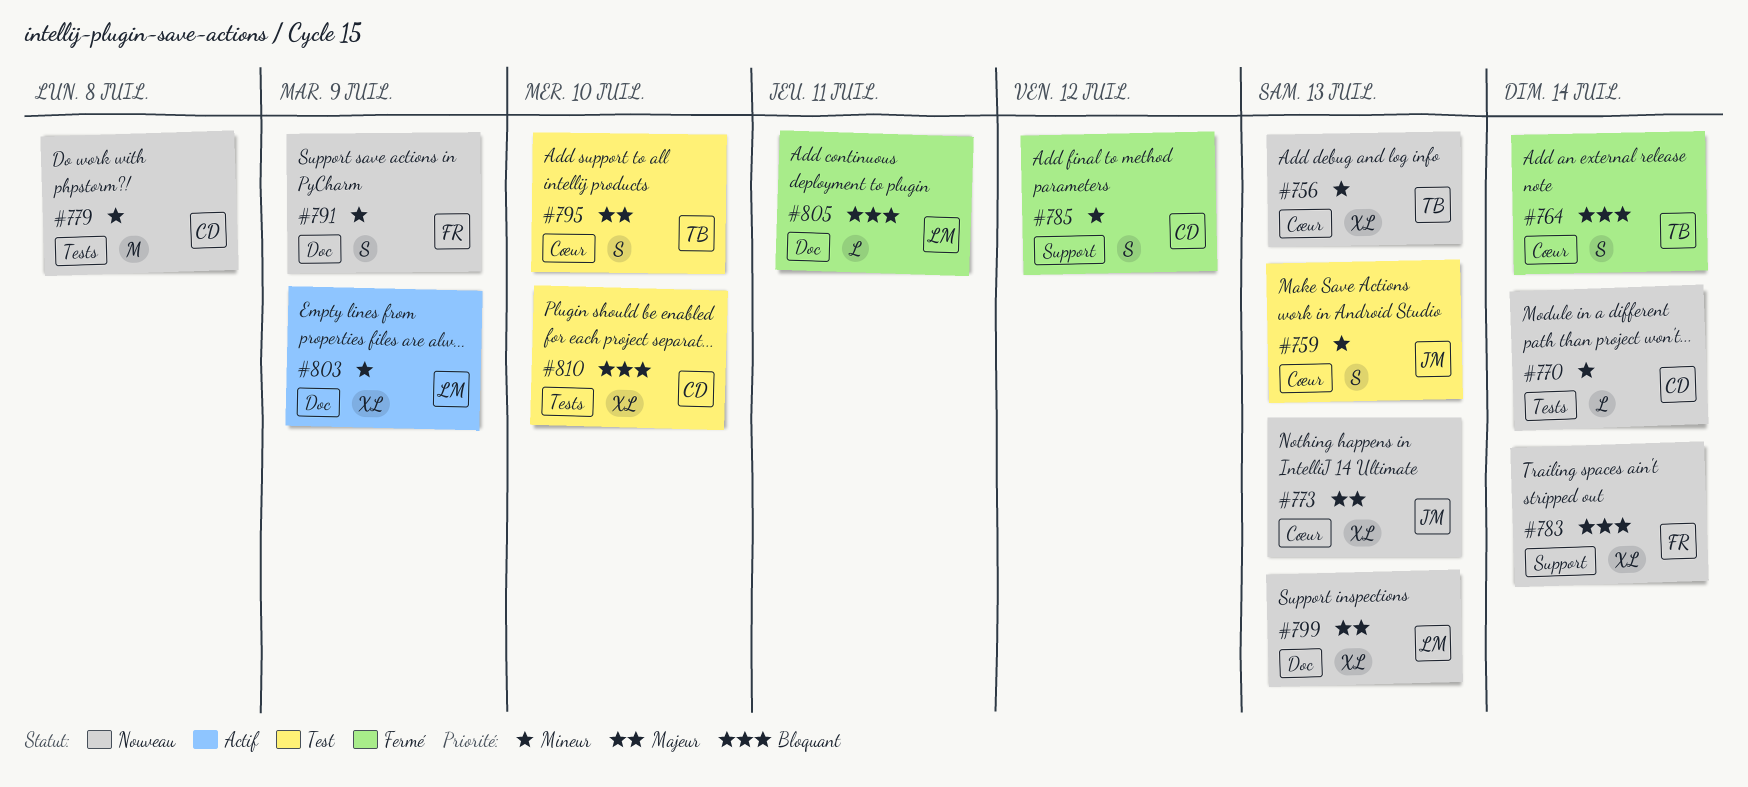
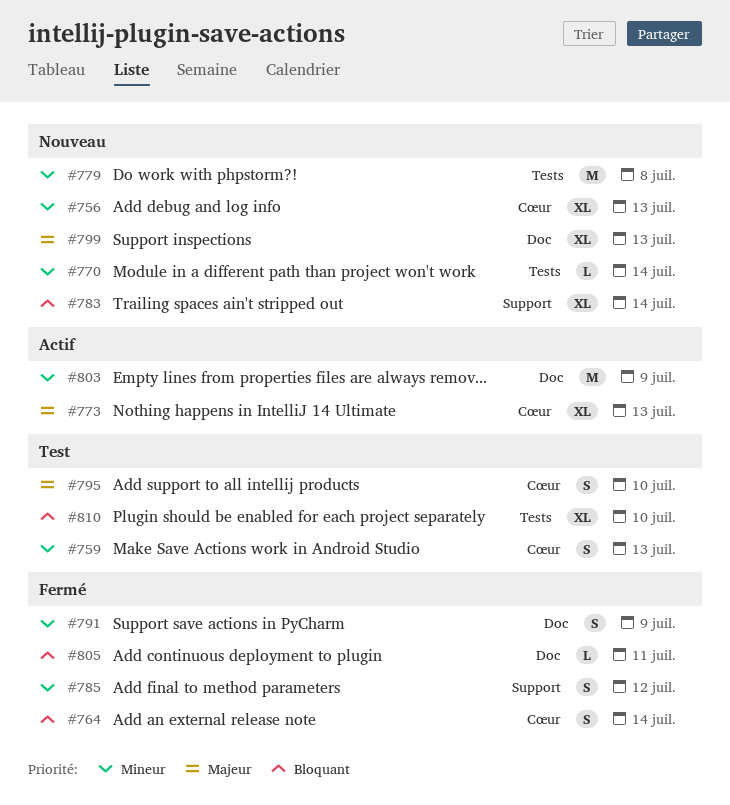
#773, status: Nouveau -> Actif
#791, status: Nouveau -> Fermé
#803, estimate: XL -> M

